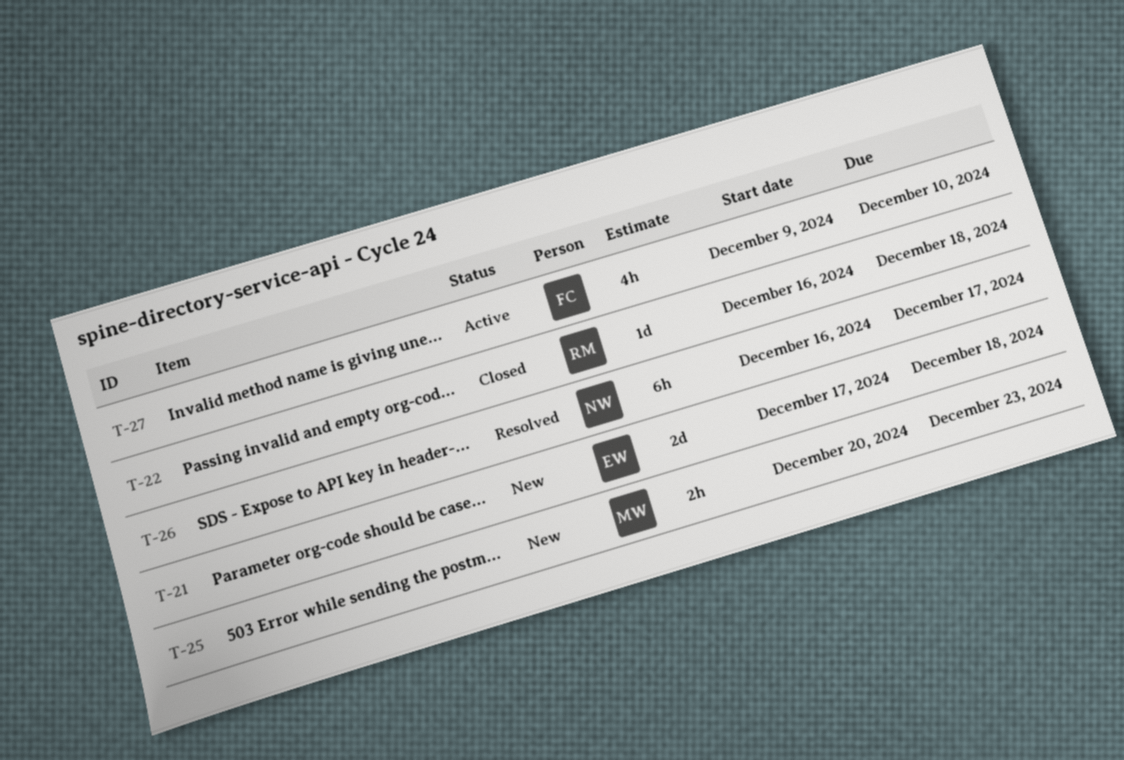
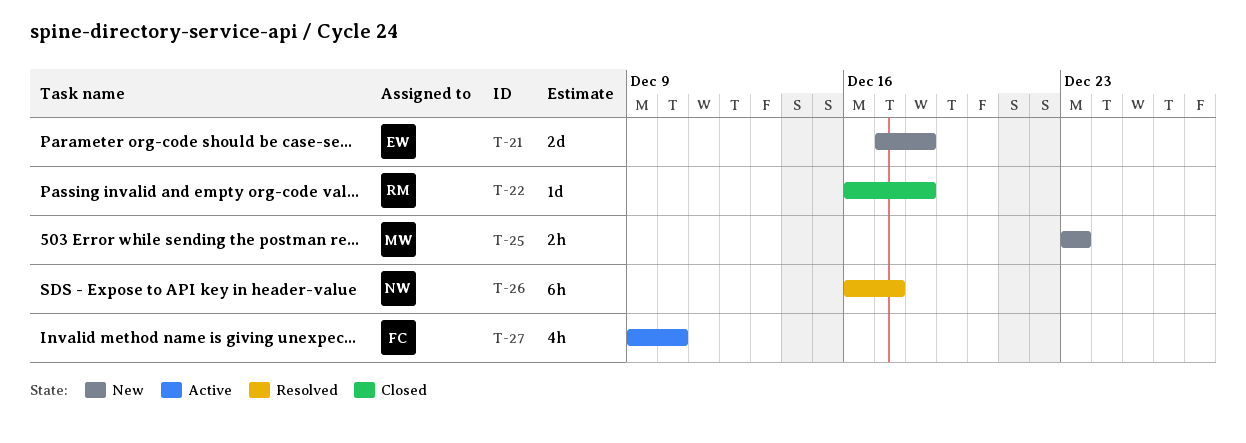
T-25, start: Dec 20 -> Dec 23

